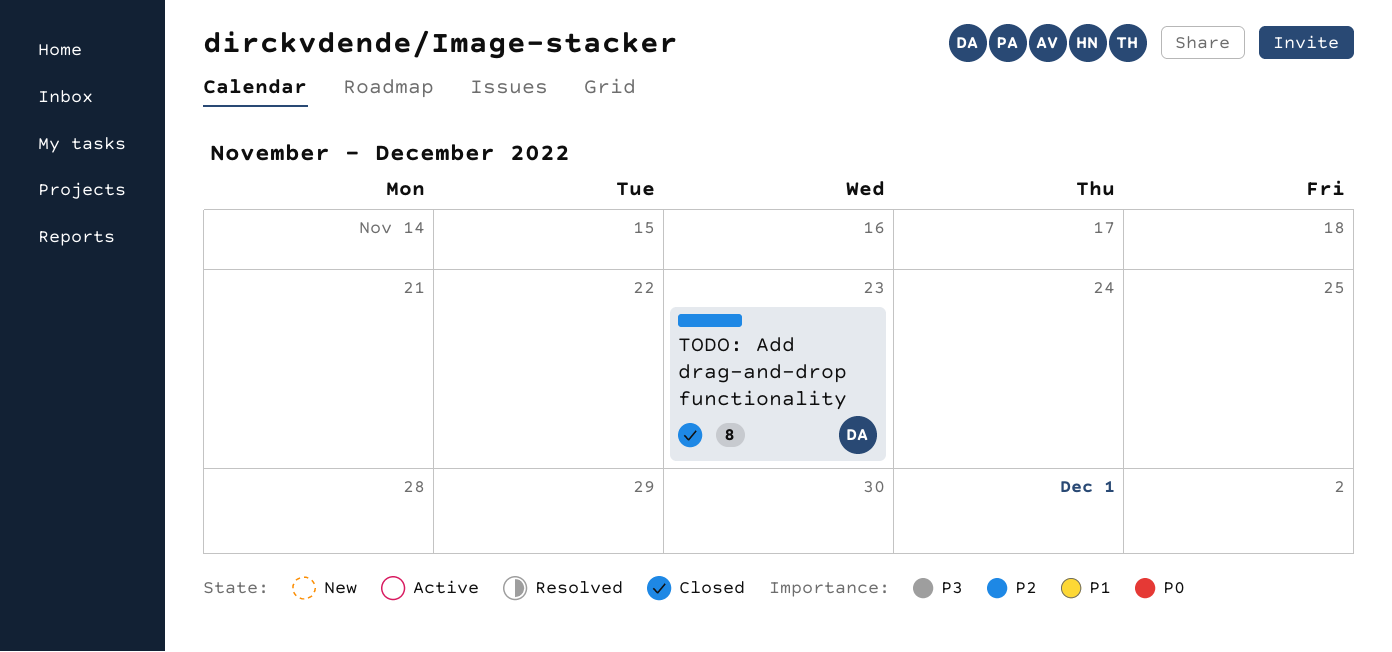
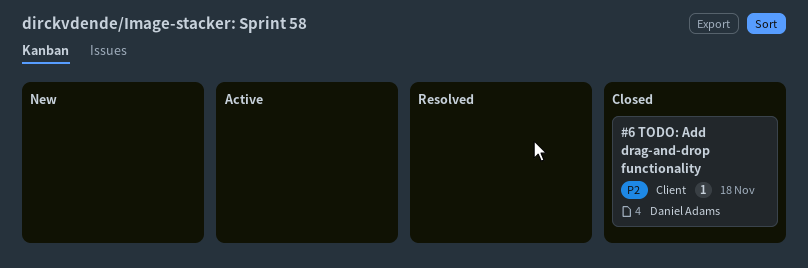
TODO: Add drag-and-drop functionality, estimate: 8 -> 1
TODO: Add drag-and-drop functionality, due: Nov 23 -> Nov 18

